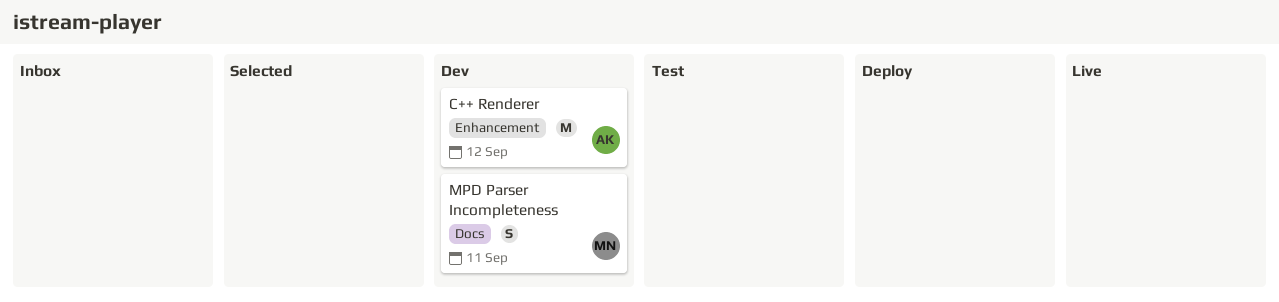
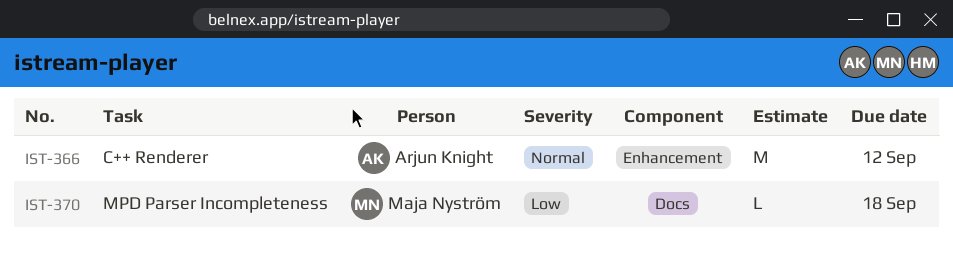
MPD Parser Incompleteness, estimate: S -> L
MPD Parser Incompleteness, due: Sep 11 -> Sep 18

